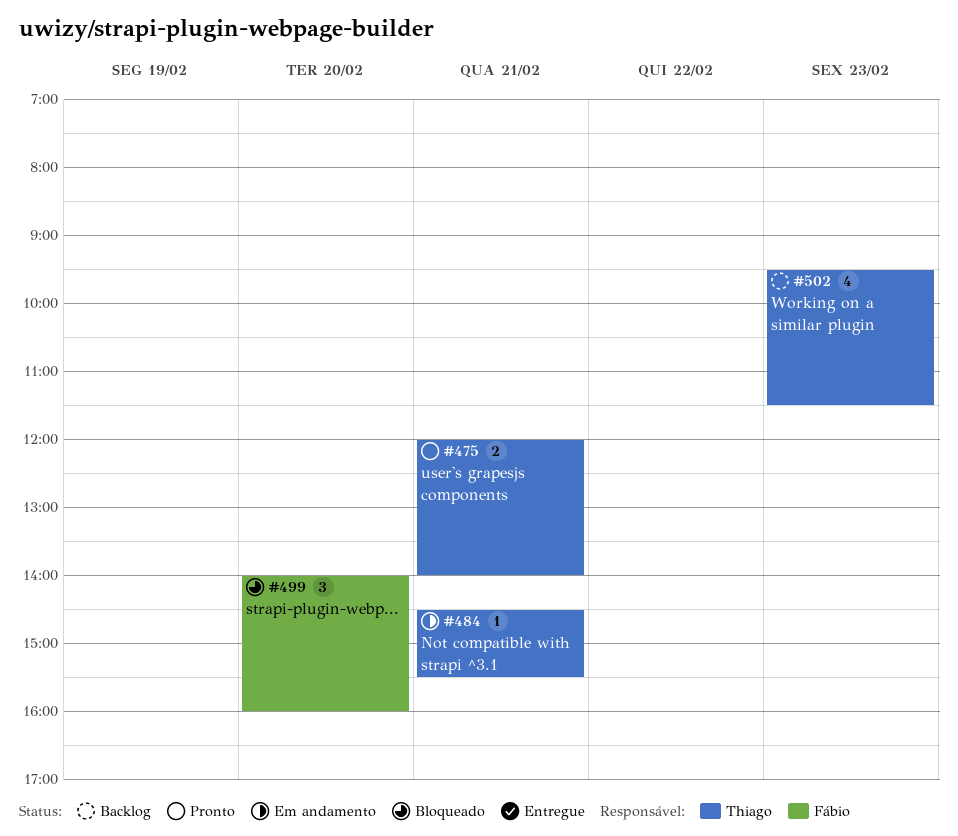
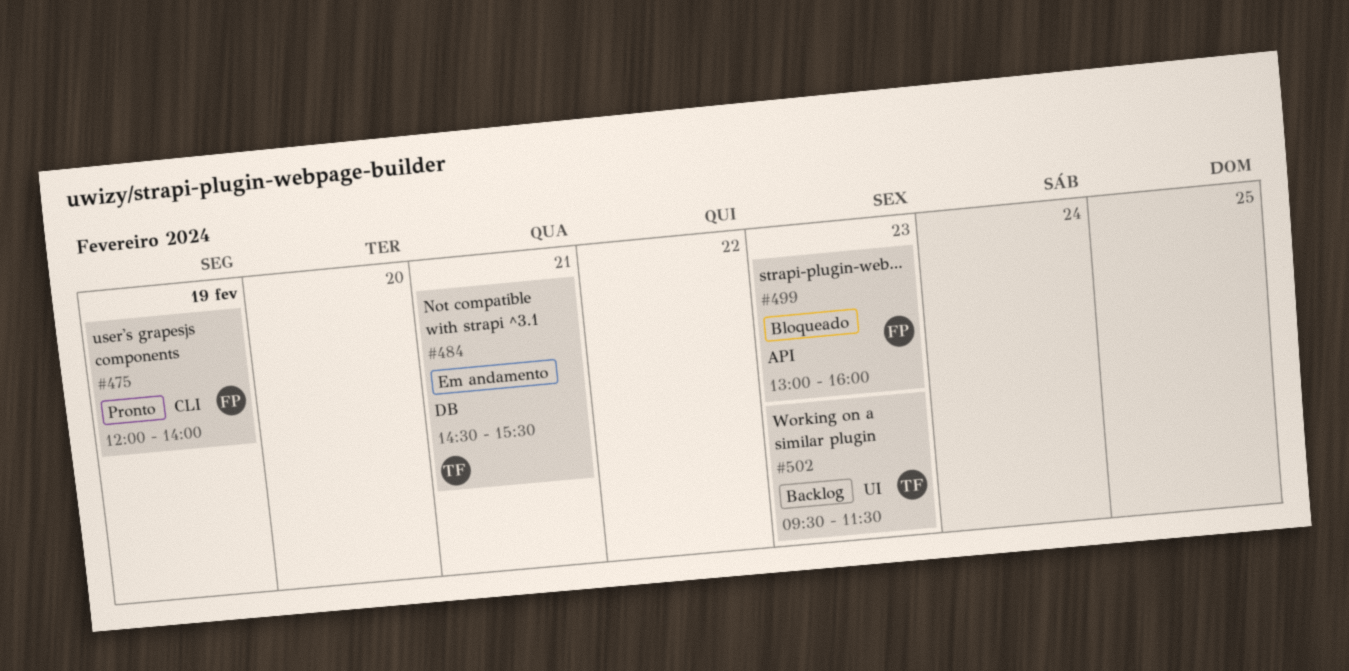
#475, owner: Thiago -> Fábio
#475, day: Feb 21 -> Feb 19
#499, day: Feb 20 -> Feb 23
#499, begins: 14:00 -> 13:00

